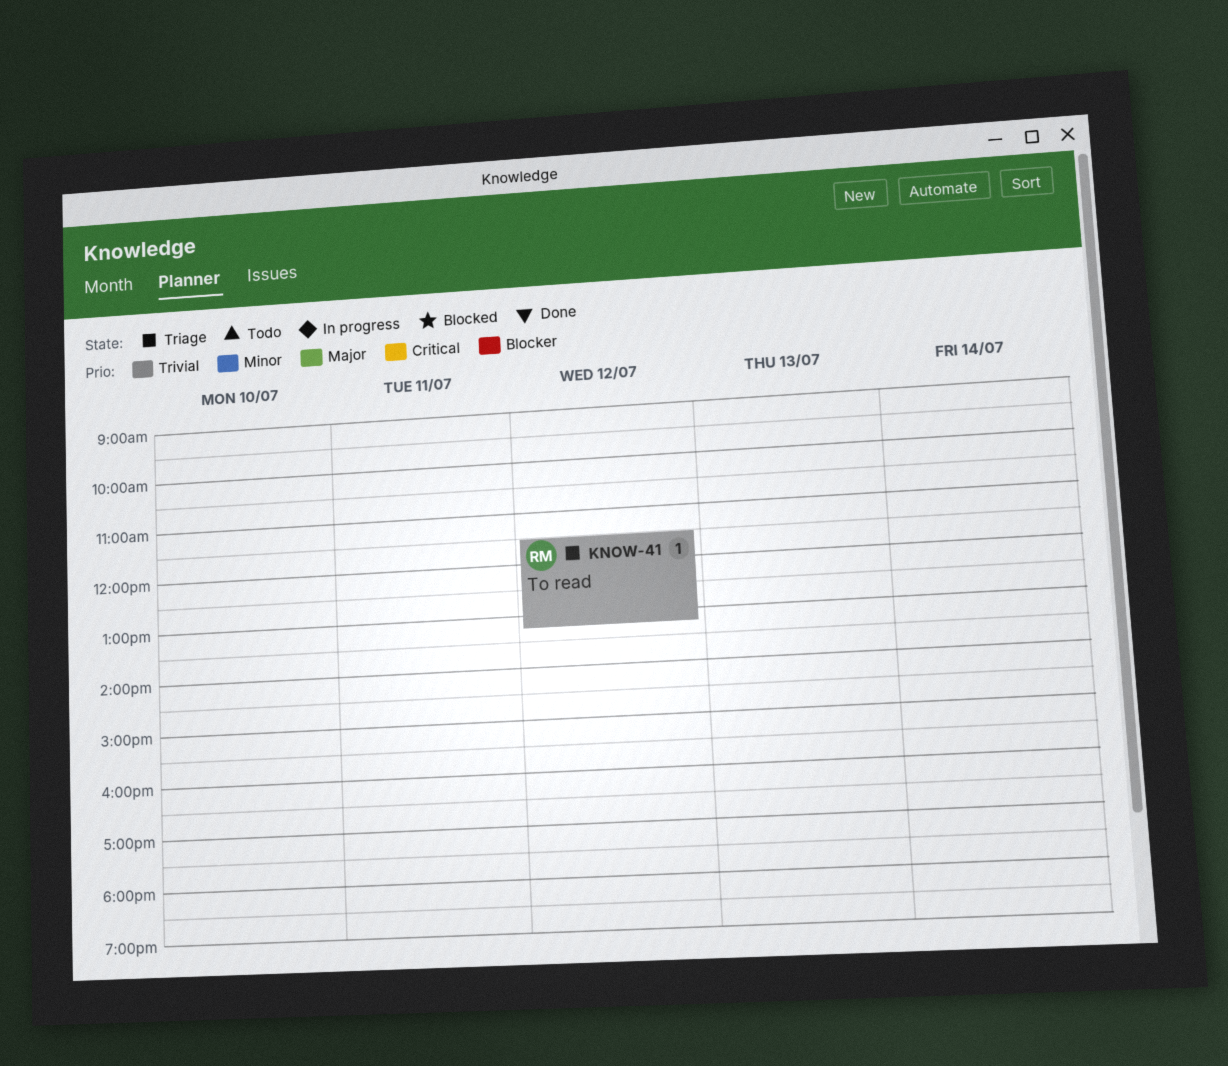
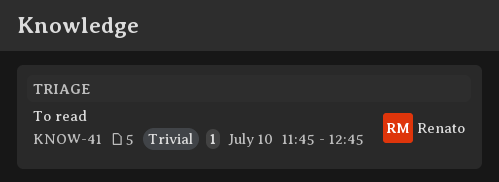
KNOW-41, day: Jul 12 -> Jul 10
KNOW-41, begins: 11:30 -> 11:45
KNOW-41, ends: 13:15 -> 12:45

